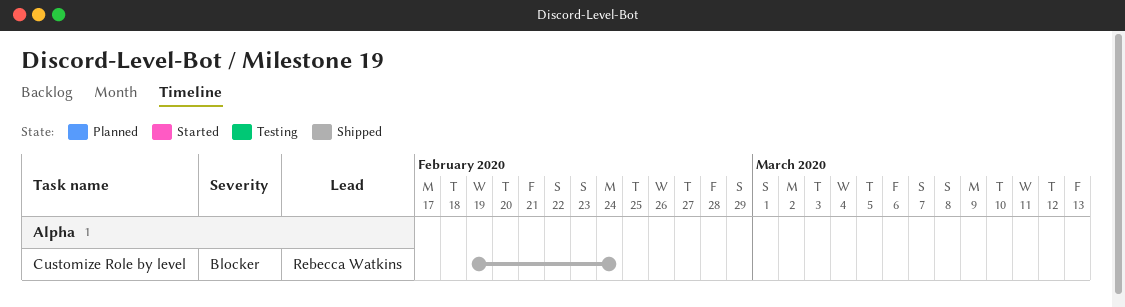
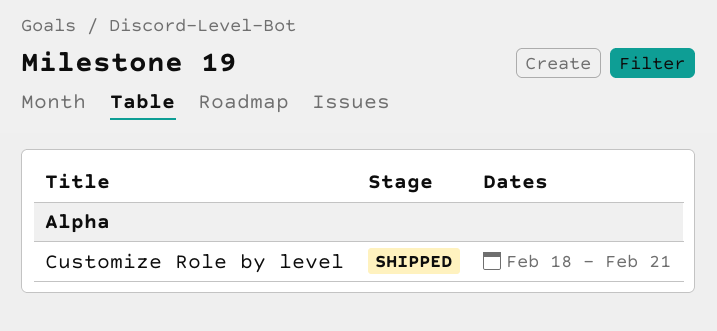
Customize Role by level, start: Feb 19 -> Feb 18
Customize Role by level, due: Feb 24 -> Feb 21

